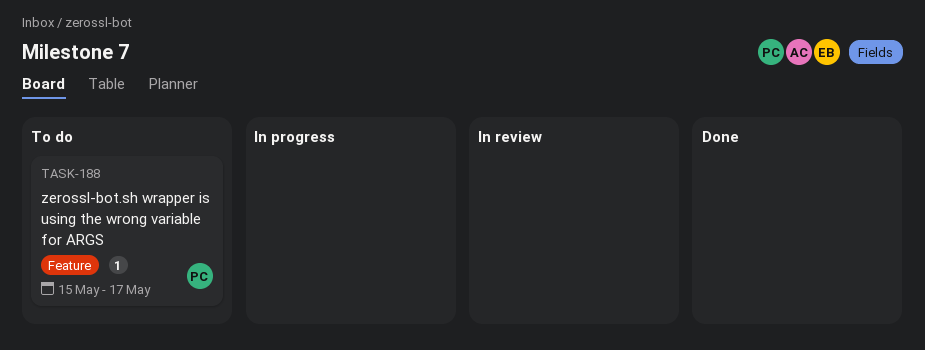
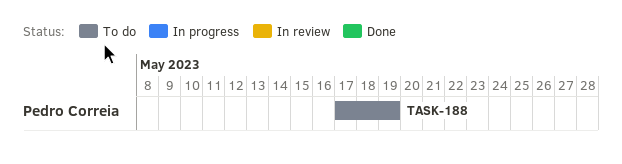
TASK-188, start: May 15 -> May 17
TASK-188, due: May 17 -> May 19

